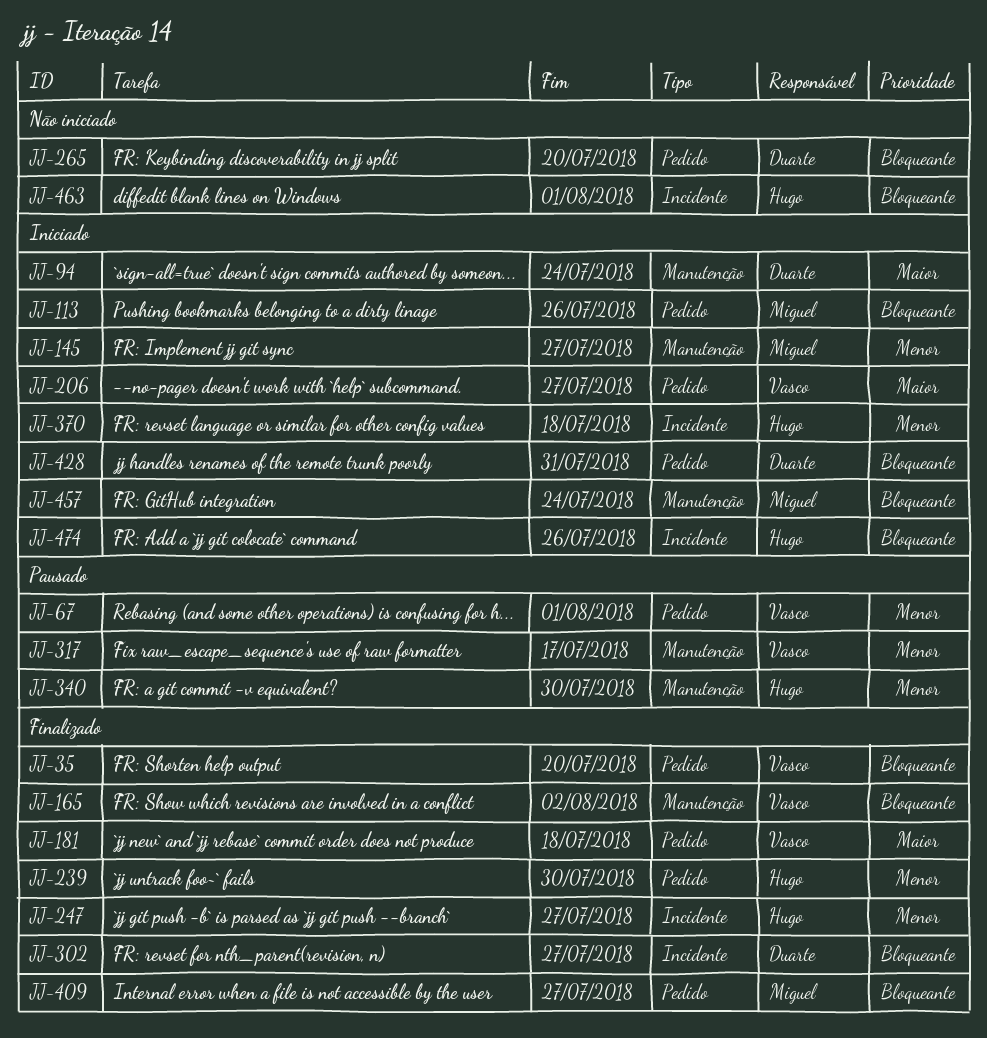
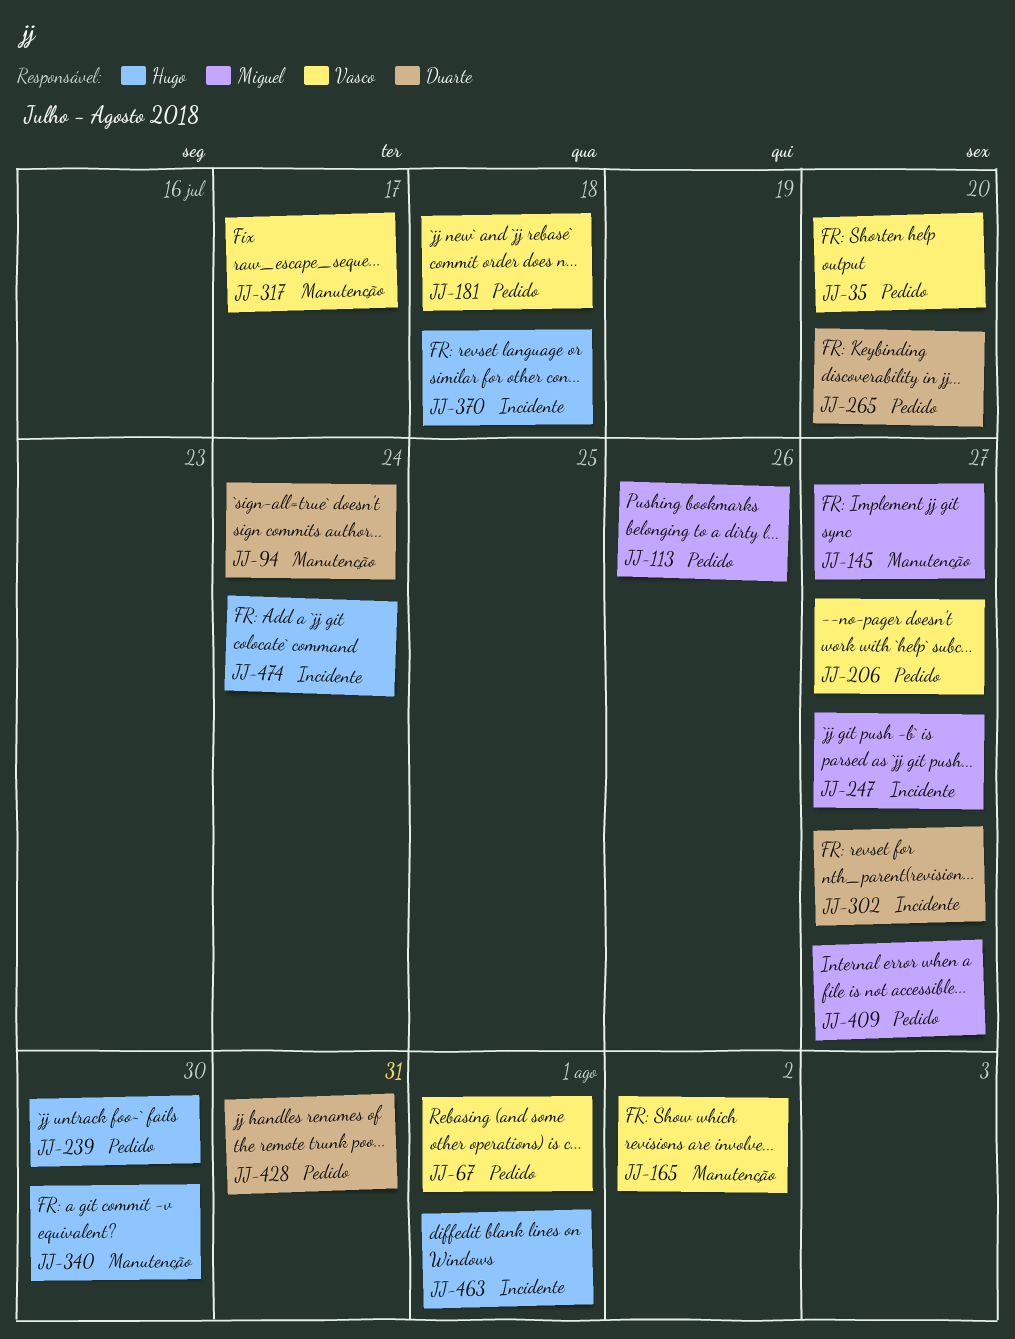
JJ-247, owner: Hugo -> Miguel
JJ-457: present -> none
JJ-474, due: Jul 26 -> Jul 24

